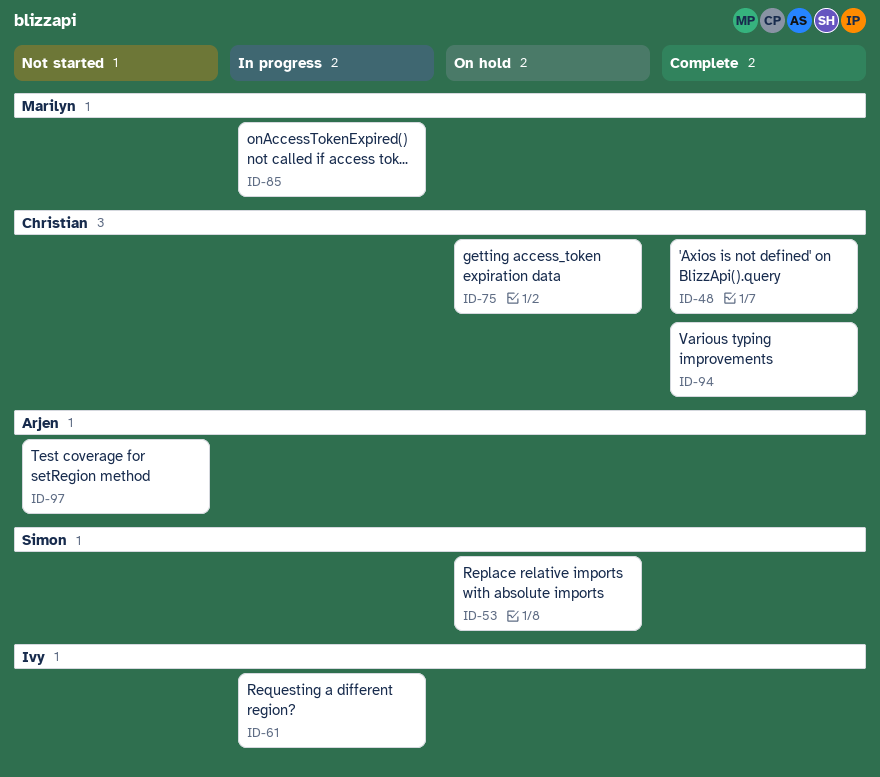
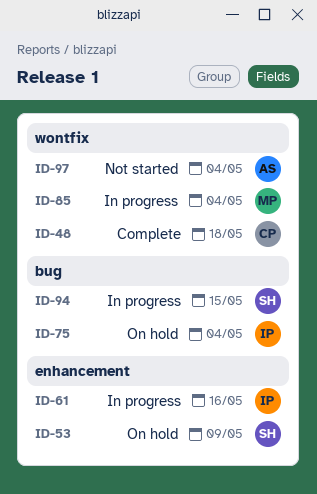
ID-75, owner: Christian -> Ivy
ID-94, status: Complete -> In progress
ID-94, owner: Christian -> Simon

